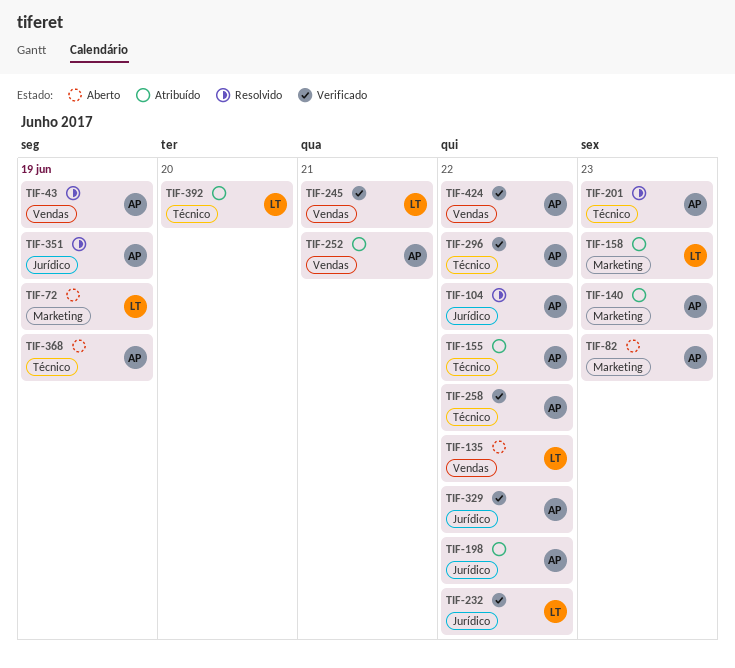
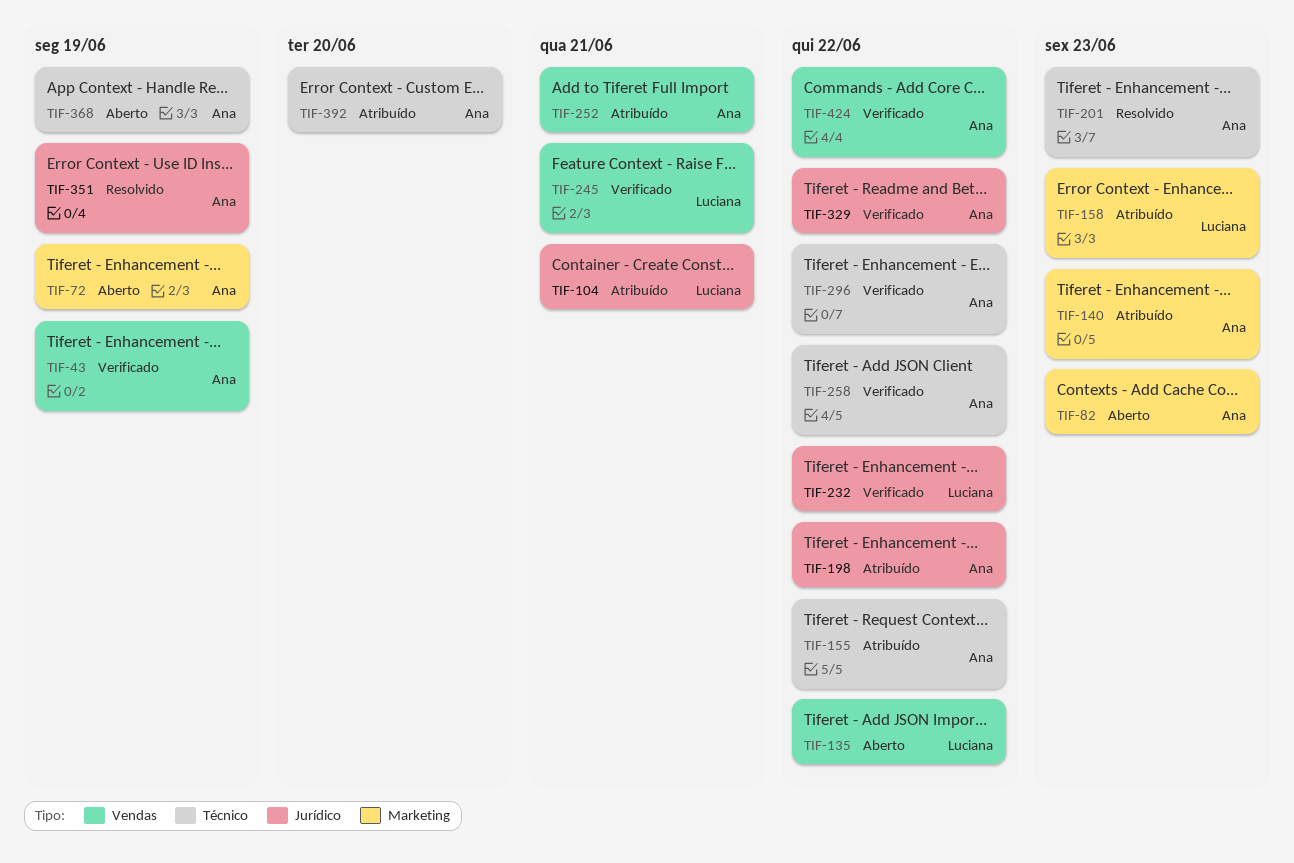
TIF-43, status: Resolvido -> Verificado
TIF-72, owner: Luciana -> Ana
TIF-104, status: Resolvido -> Atribuído
TIF-104, owner: Ana -> Luciana
TIF-104, due: Jun 22 -> Jun 21
TIF-392, owner: Luciana -> Ana

